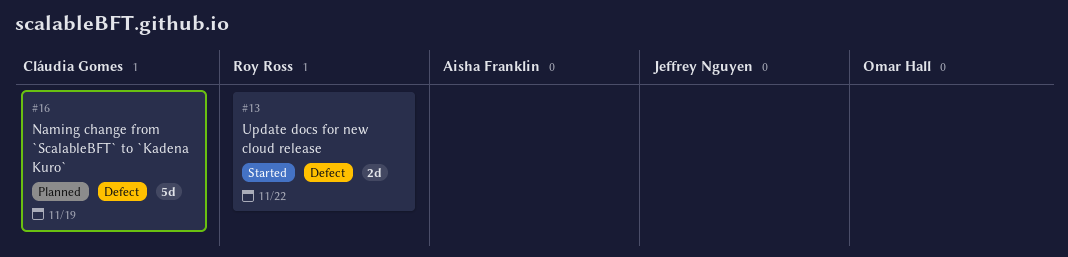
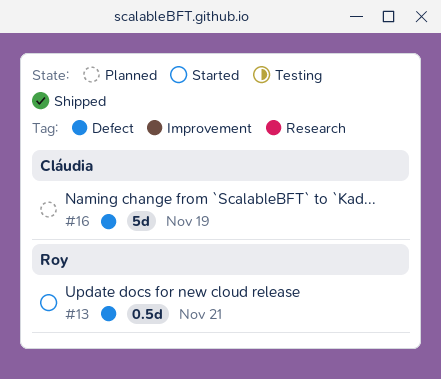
#13, estimate: 2d -> 0.5d
#13, due: Nov 22 -> Nov 21

